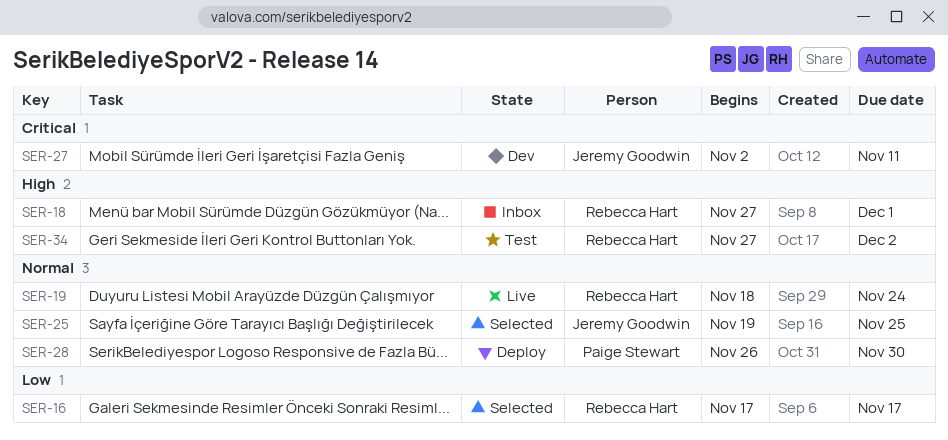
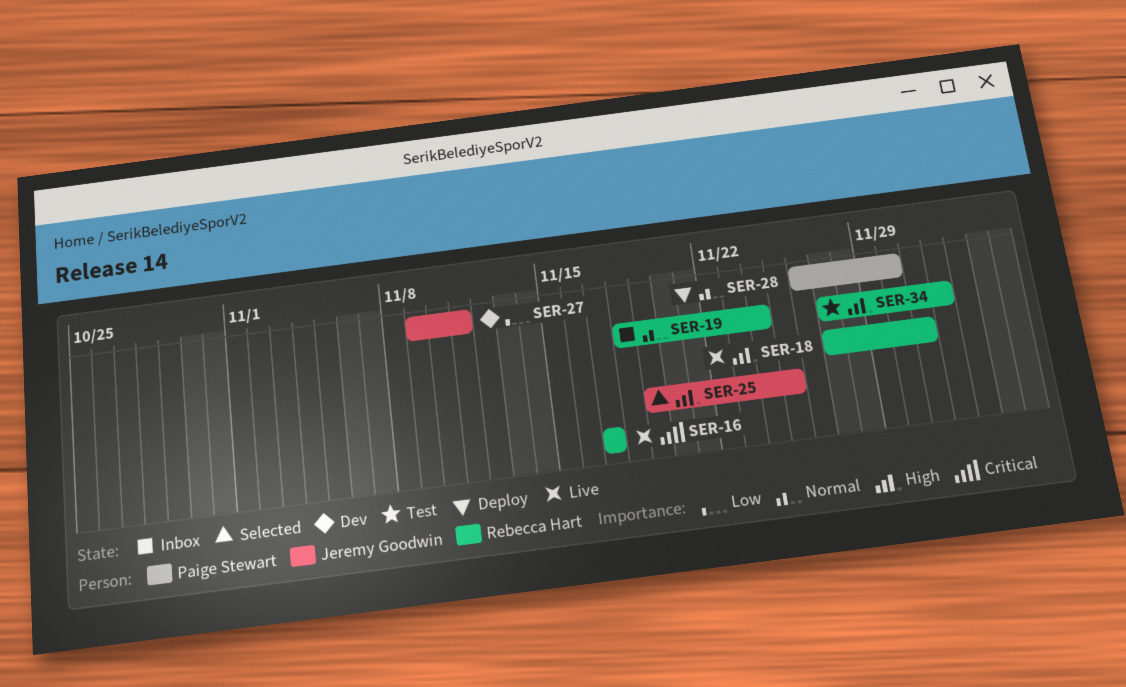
SER-16, status: Selected -> Live
SER-16, priority: Low -> Critical
SER-18, status: Inbox -> Live
SER-19, status: Live -> Inbox
SER-25, priority: Normal -> High
SER-27, priority: Critical -> Low
SER-27, start: Nov 2 -> Nov 9

